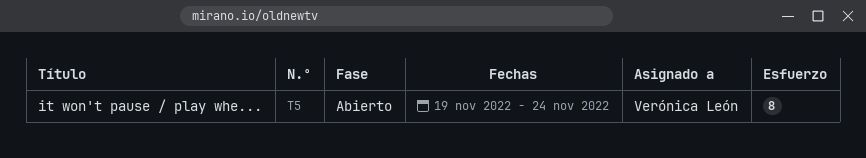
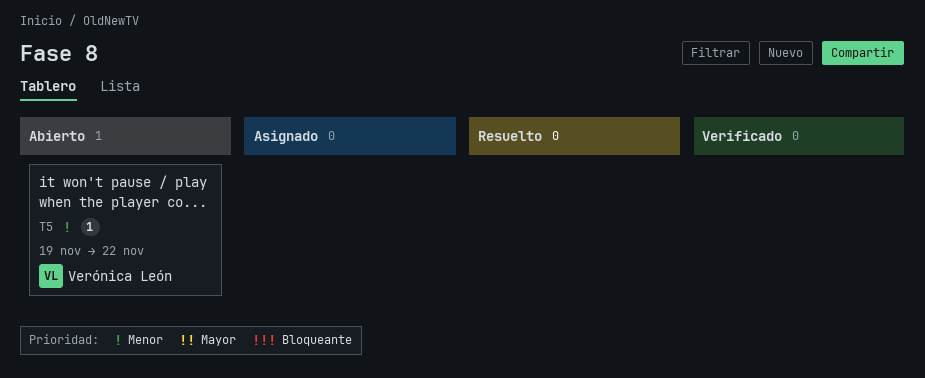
T5, estimate: 8 -> 1
T5, due: Nov 24 -> Nov 22

